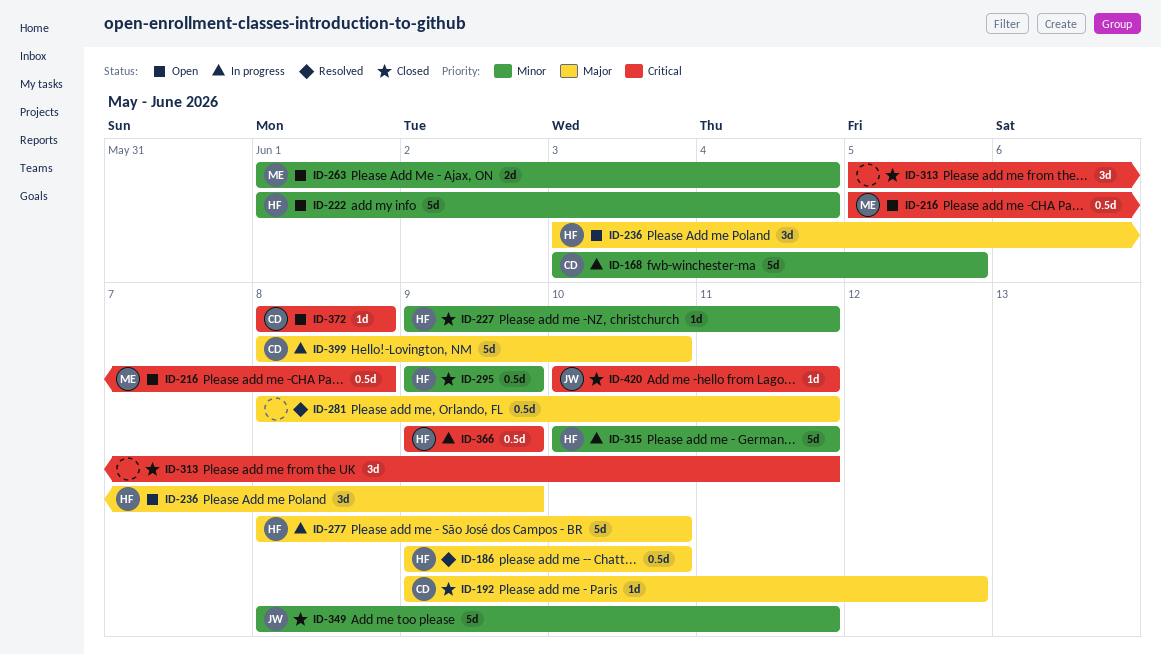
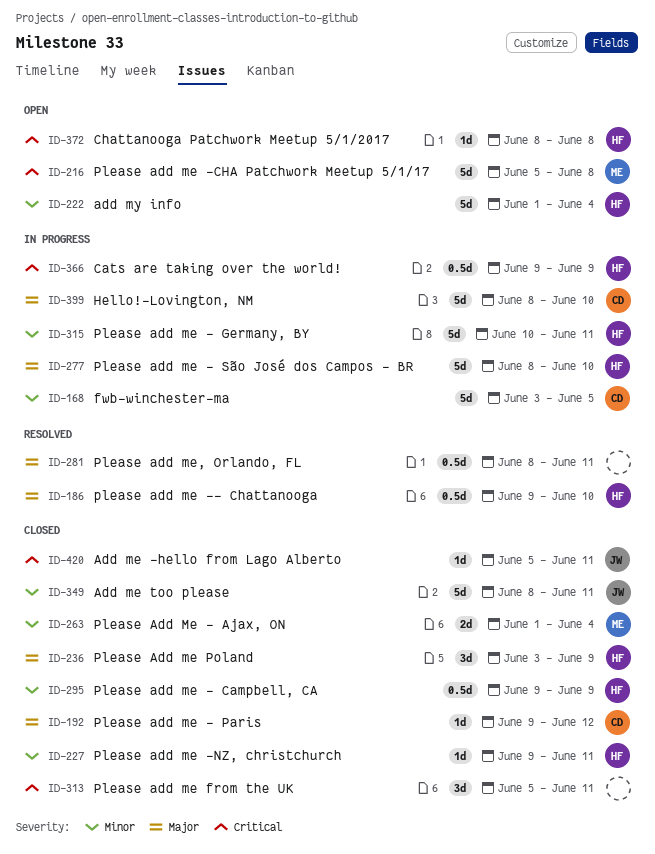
ID-216, estimate: 0.5d -> 5d
ID-236, status: Open -> Closed
ID-263, status: Open -> Closed
ID-372, owner: CD -> HF
ID-420, start: Jun 10 -> Jun 5

